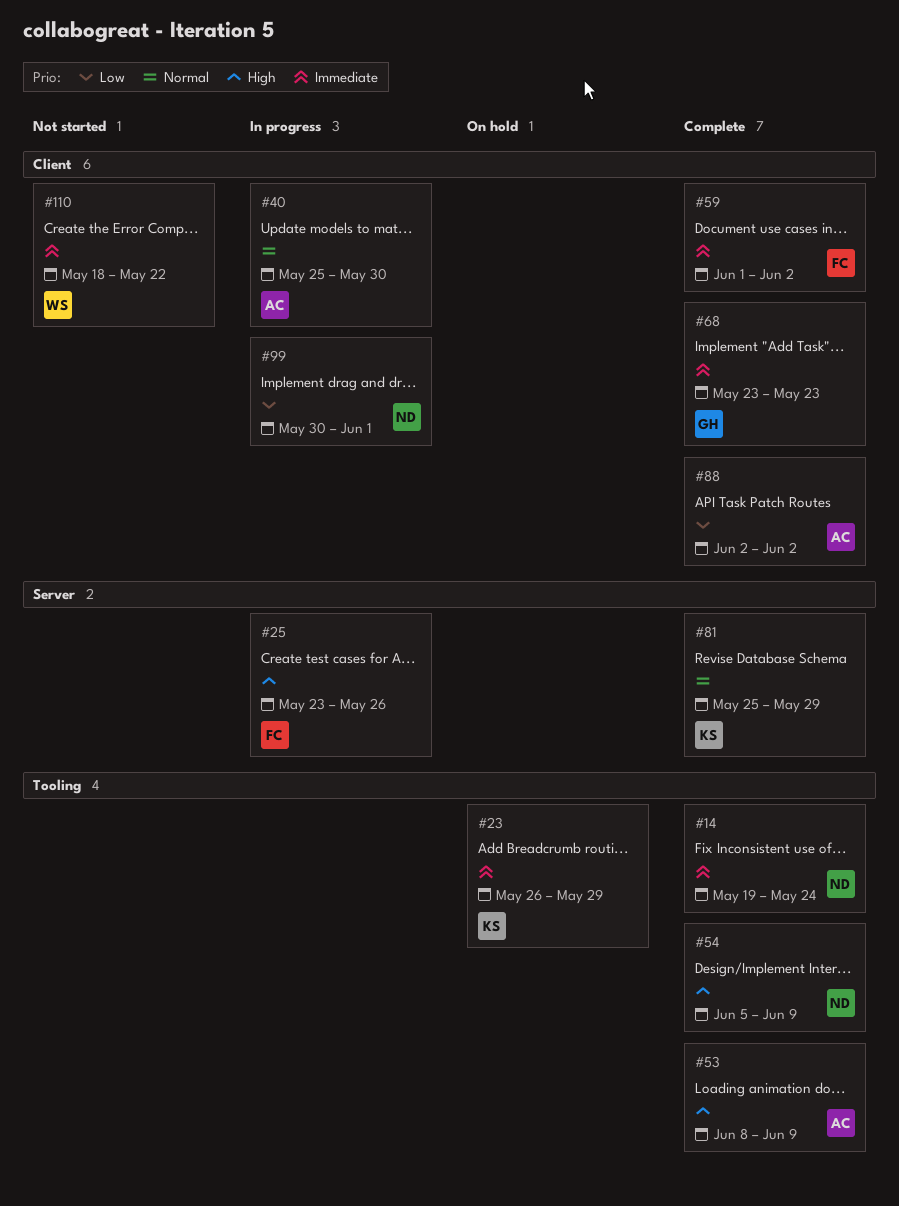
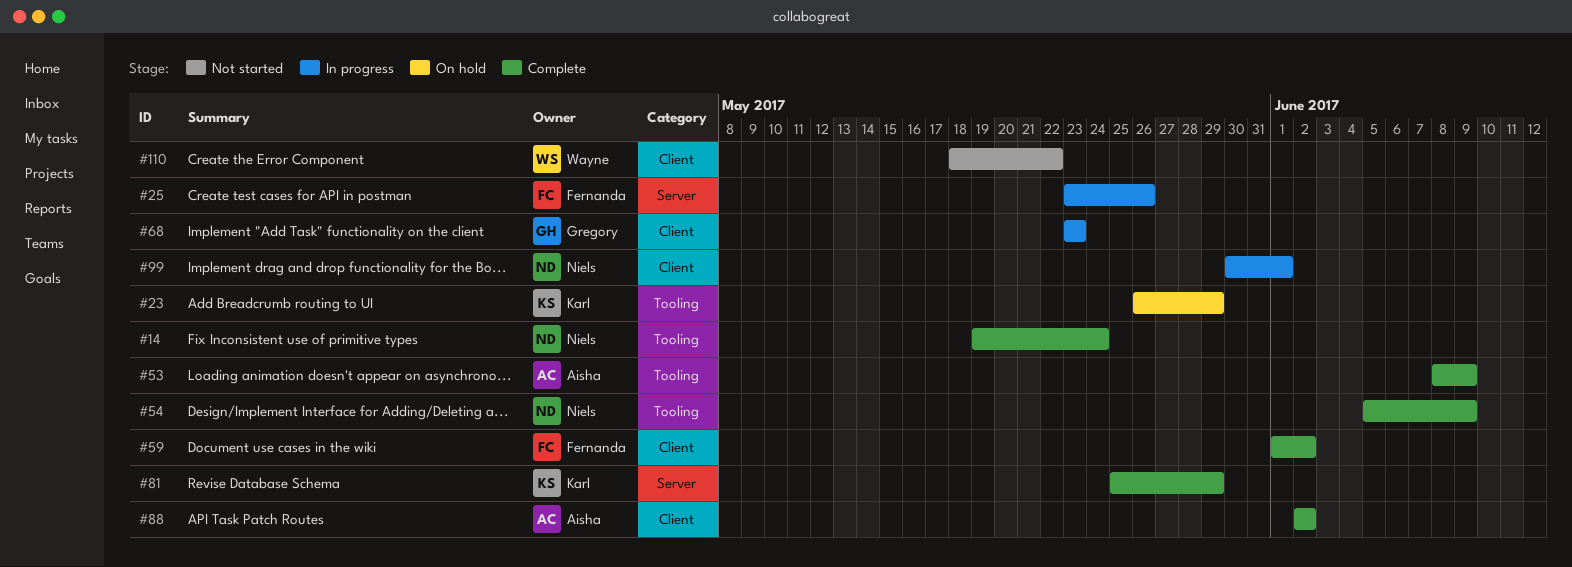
#40: present -> none
#68, status: Complete -> In progress

